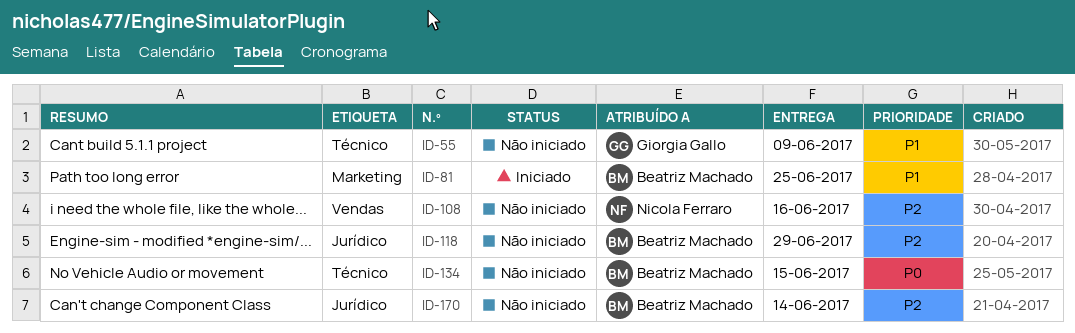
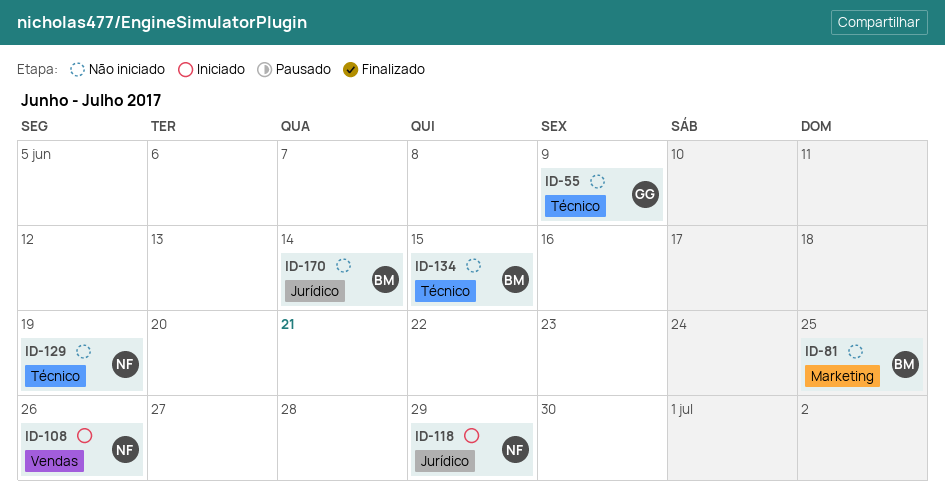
ID-81, status: Iniciado -> Não iniciado
ID-108, status: Não iniciado -> Iniciado
ID-108, due: Jun 16 -> Jun 26
ID-118, status: Não iniciado -> Iniciado
ID-118, owner: Beatriz Machado -> Nicola Ferraro
ID-129: none -> present

